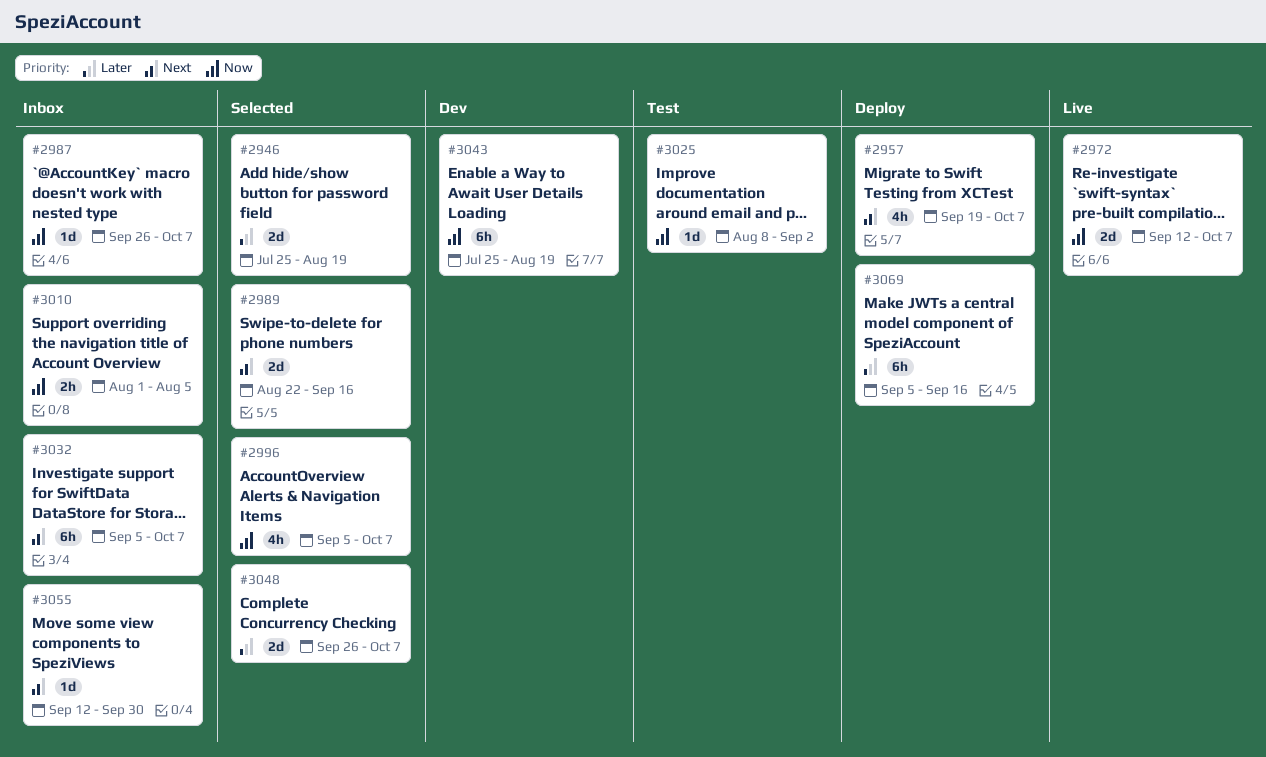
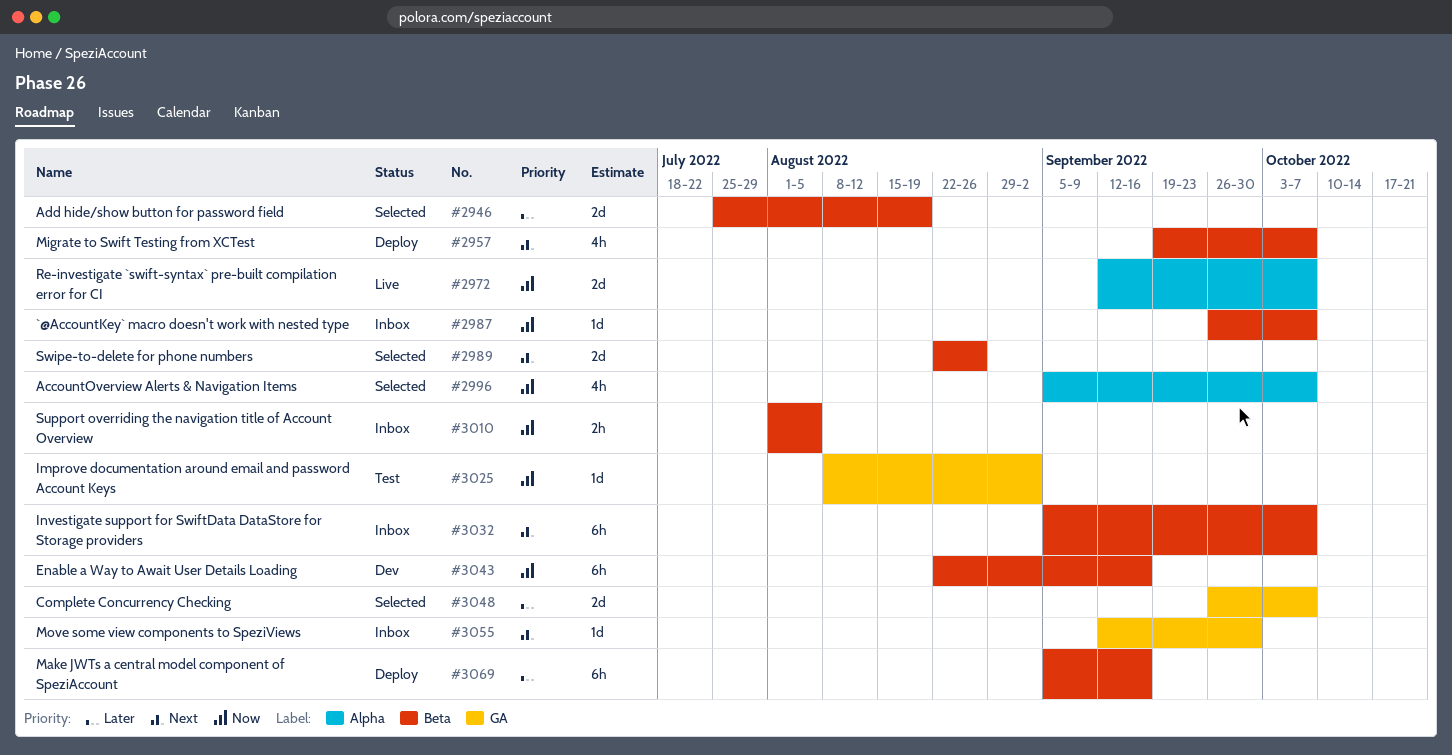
#2989, due: Sep 16 -> Aug 26
#3043, start: Jul 25 -> Aug 22
#3043, due: Aug 19 -> Sep 16

